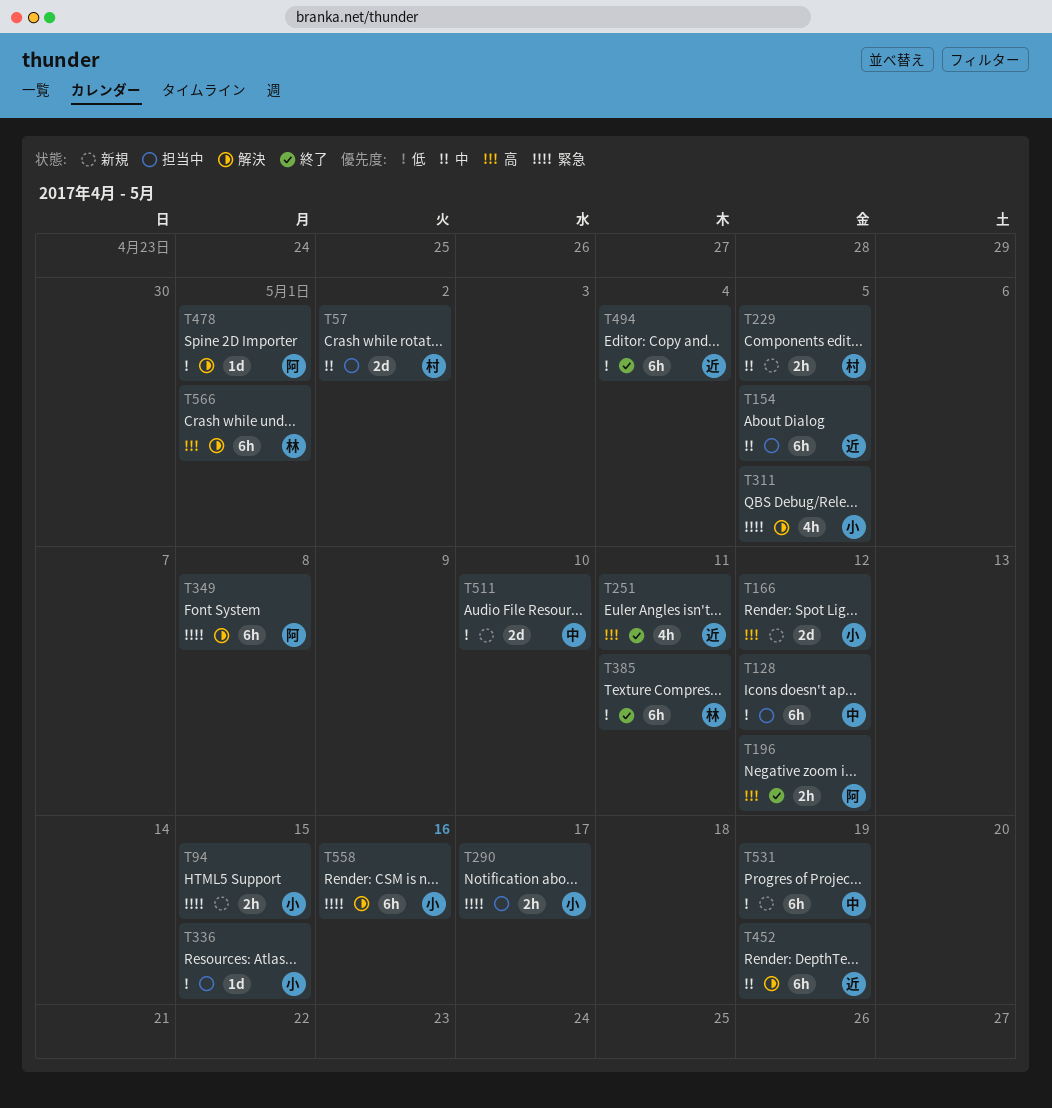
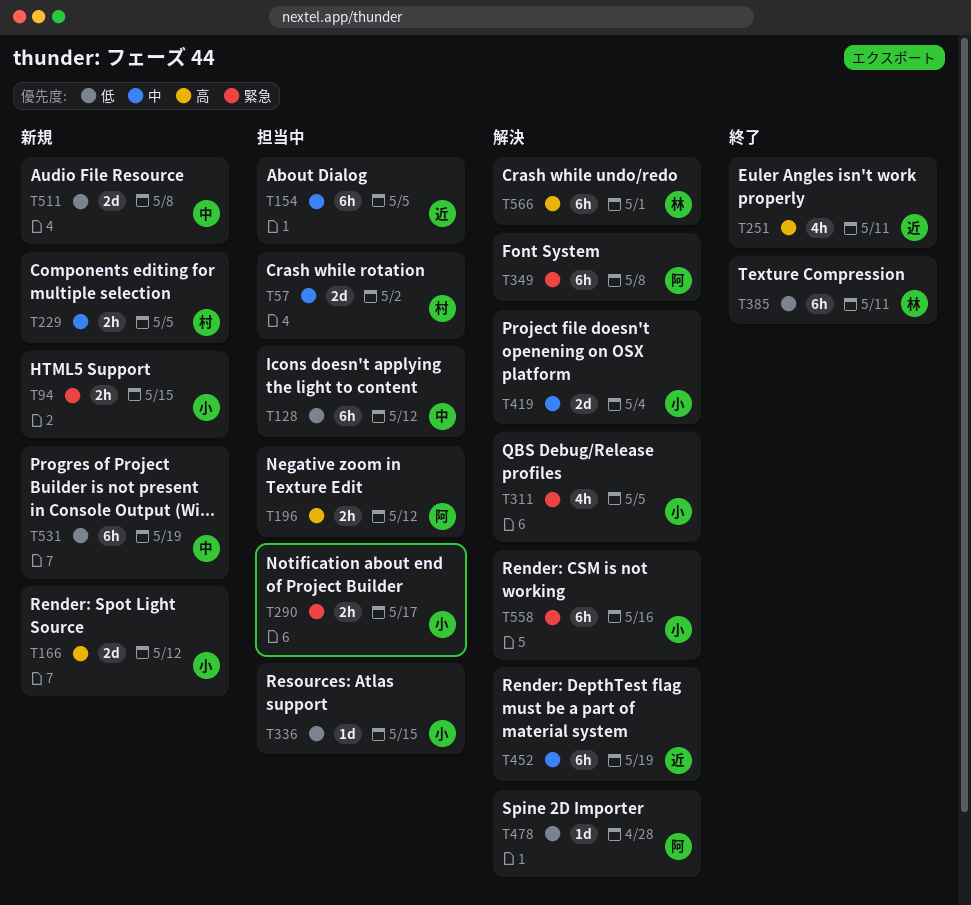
T196, status: 終了 -> 担当中
T419: none -> present
T478, due: May 1 -> Apr 28
T494: present -> none
T511, due: May 10 -> May 8

